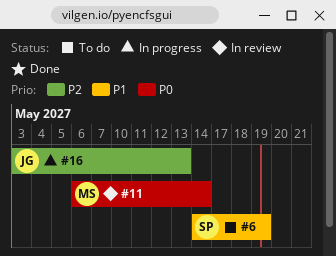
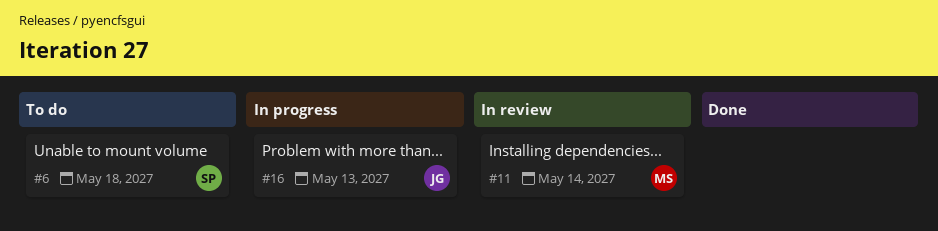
#6, due: May 19 -> May 18

